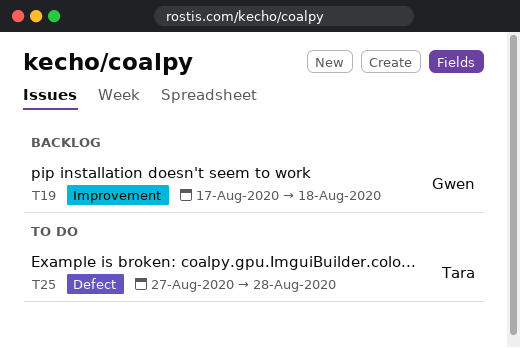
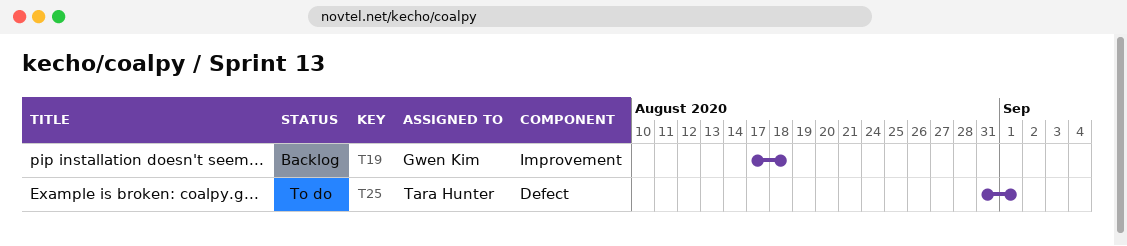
T25, start: Aug 27 -> Aug 31
T25, due: Aug 28 -> Sep 1

